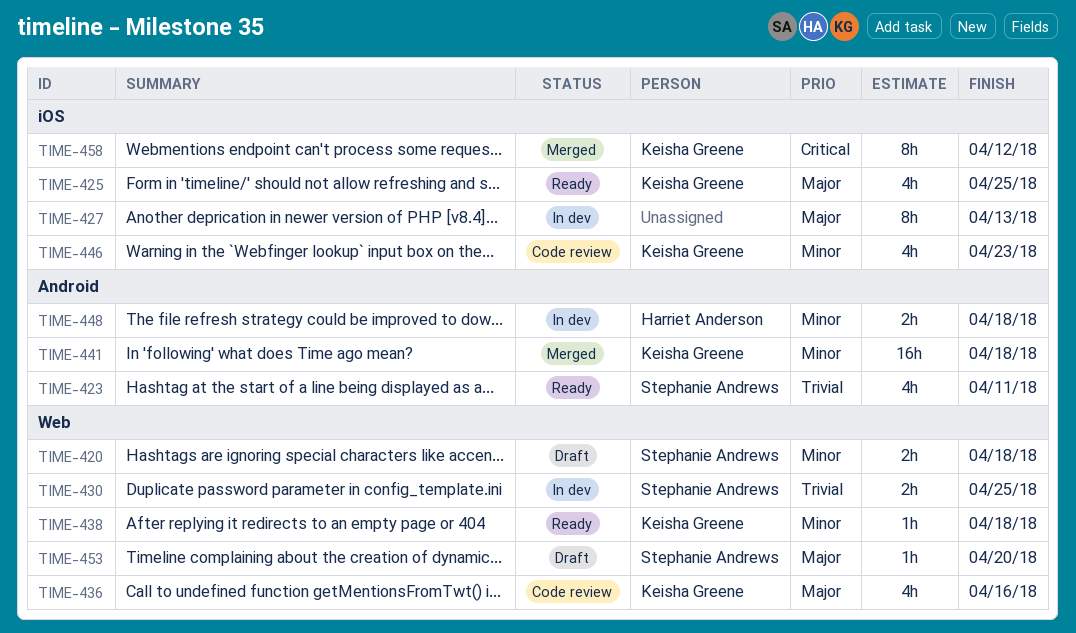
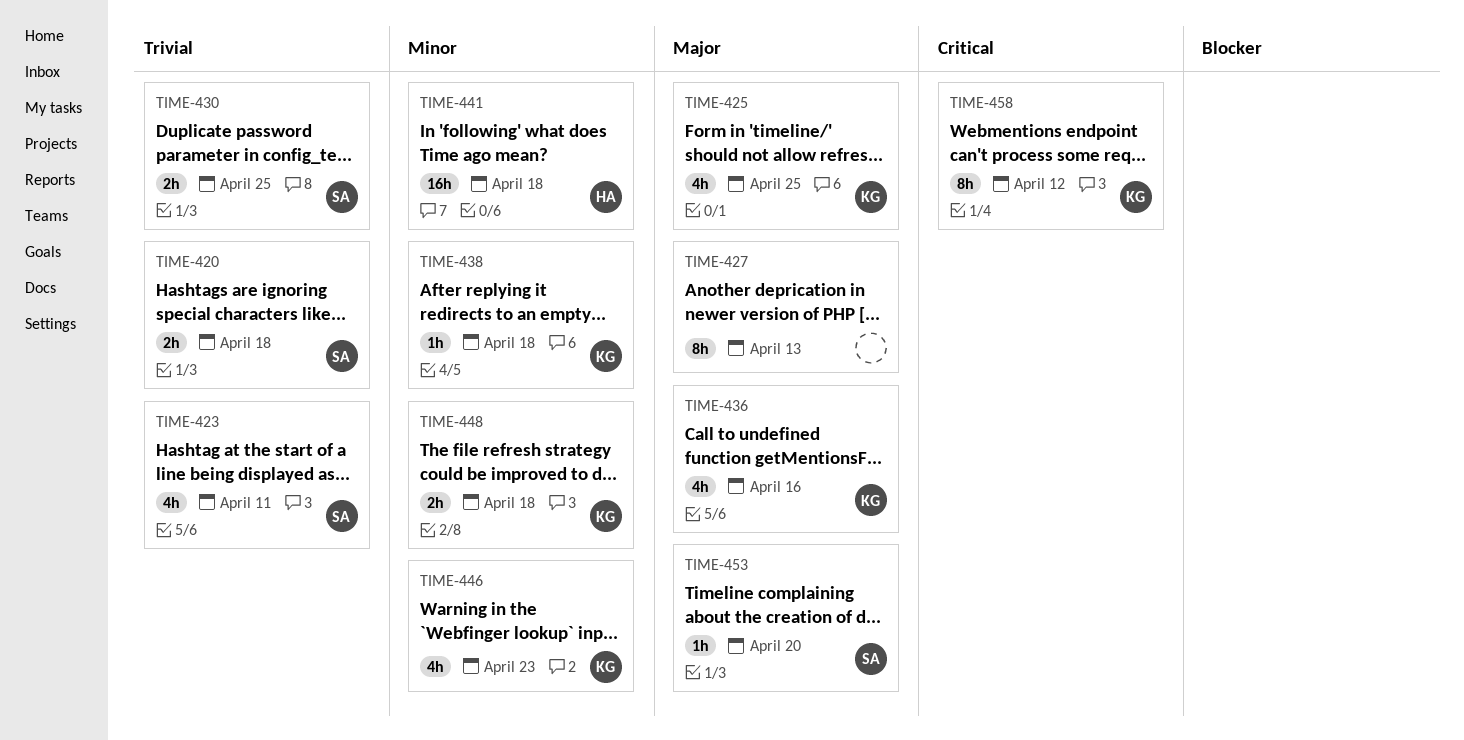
TIME-420, priority: Minor -> Trivial
TIME-441, owner: Keisha Greene -> Harriet Anderson
TIME-448, owner: Harriet Anderson -> Keisha Greene

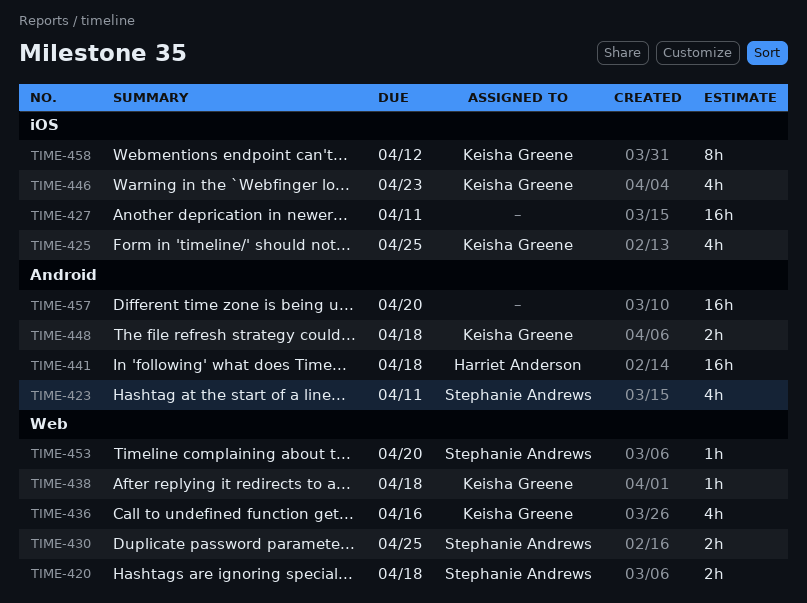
TIME-427, estimate: 8h -> 16h
TIME-427, due: Apr 13 -> Apr 11
TIME-457: none -> present

